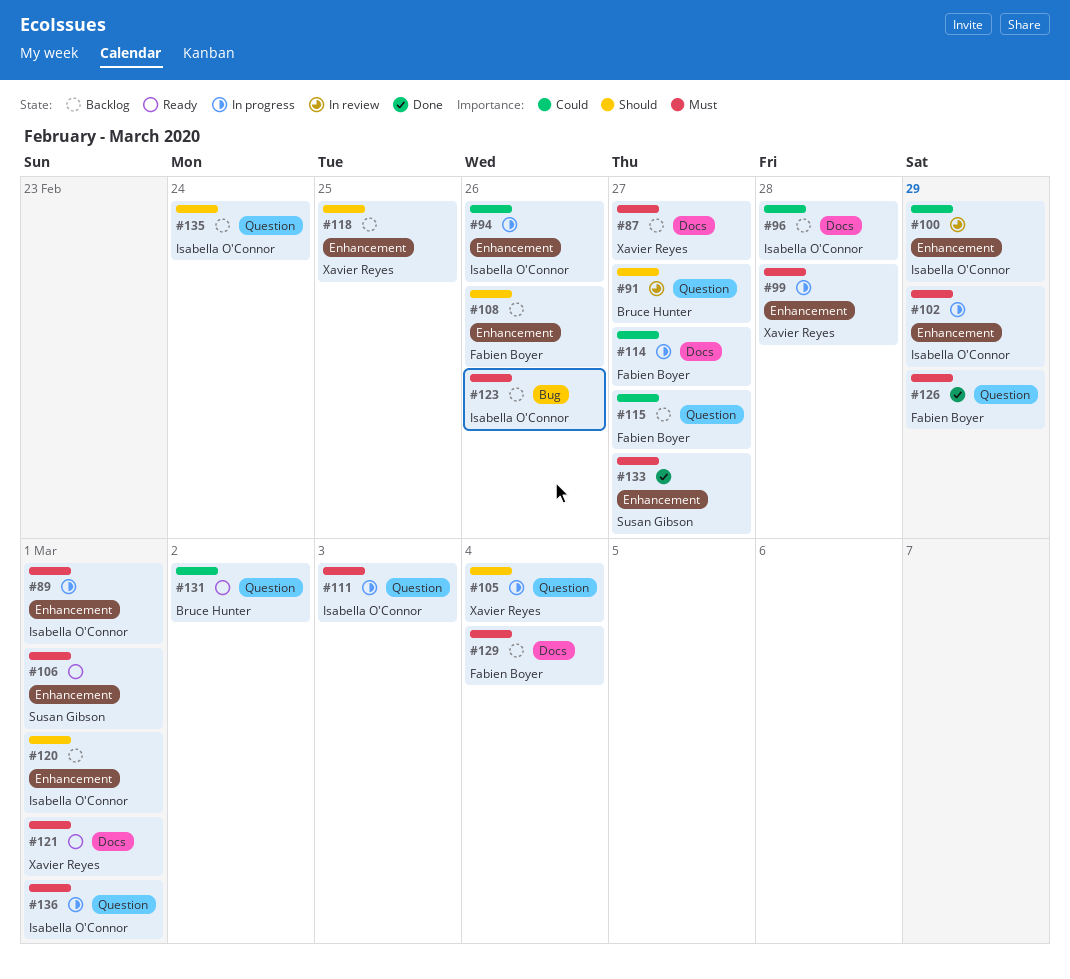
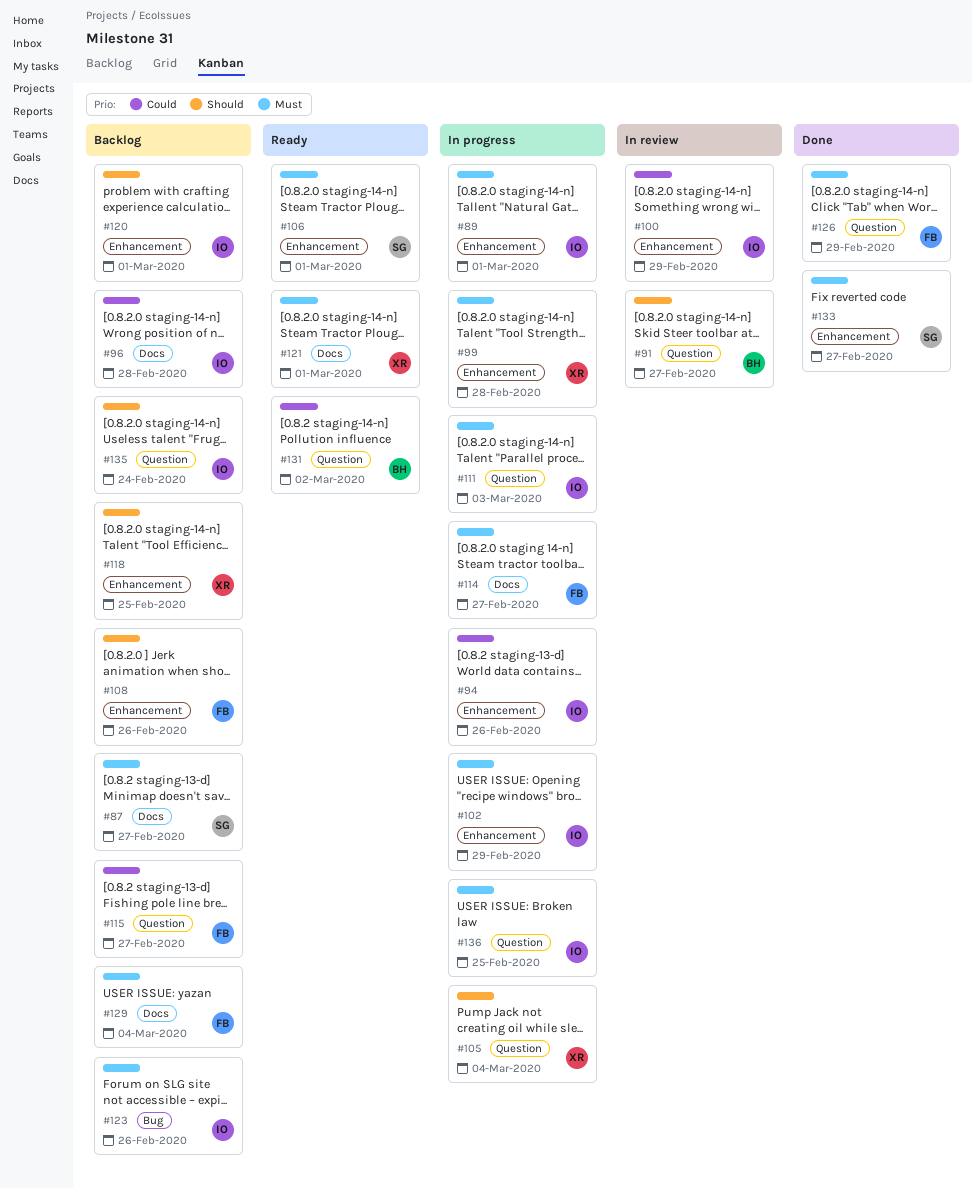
#87, owner: Xavier Reyes -> Susan Gibson
#114, priority: Could -> Must
#136, due: Mar 1 -> Feb 25

